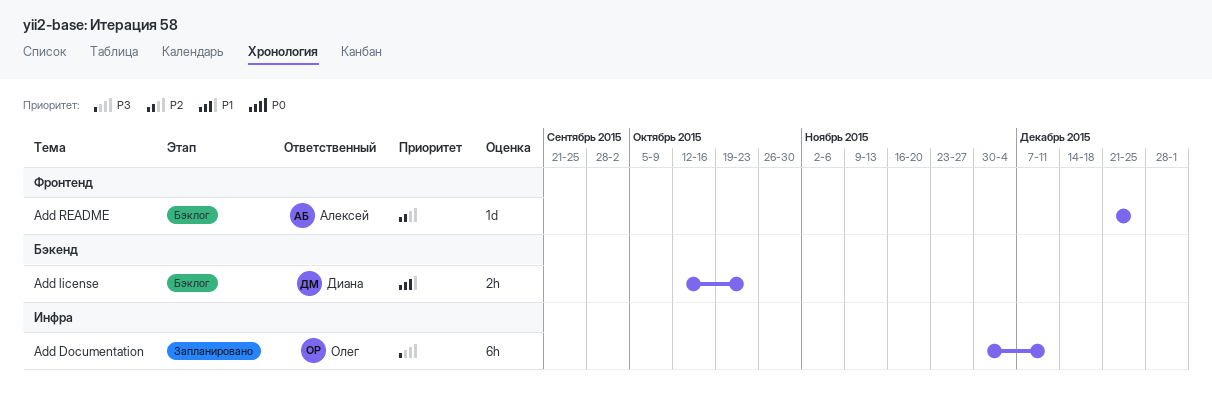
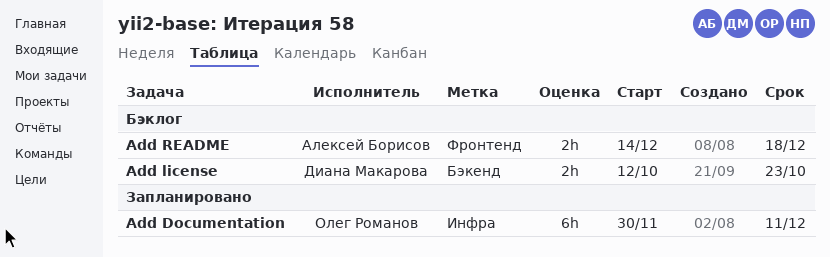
Add README, estimate: 1d -> 2h
Add README, start: Dec 21 -> Dec 14
Add README, due: Dec 25 -> Dec 18

